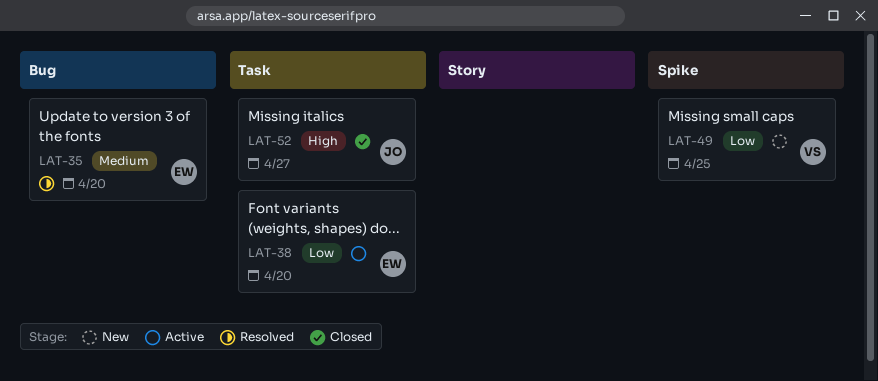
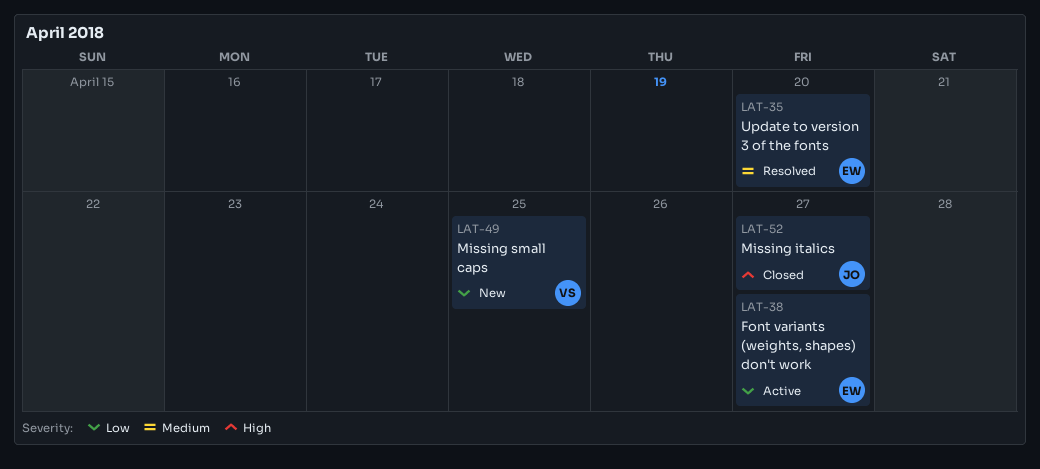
LAT-38, due: Apr 20 -> Apr 27

